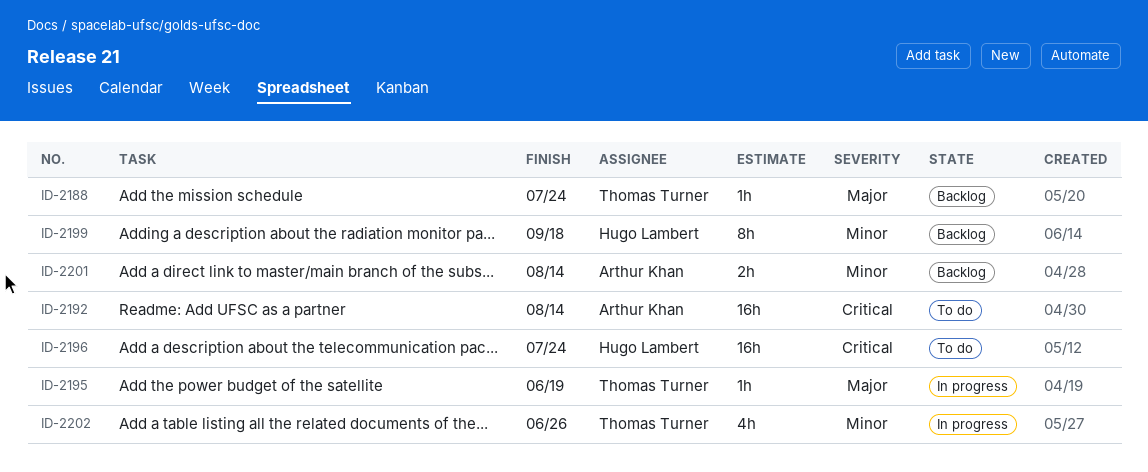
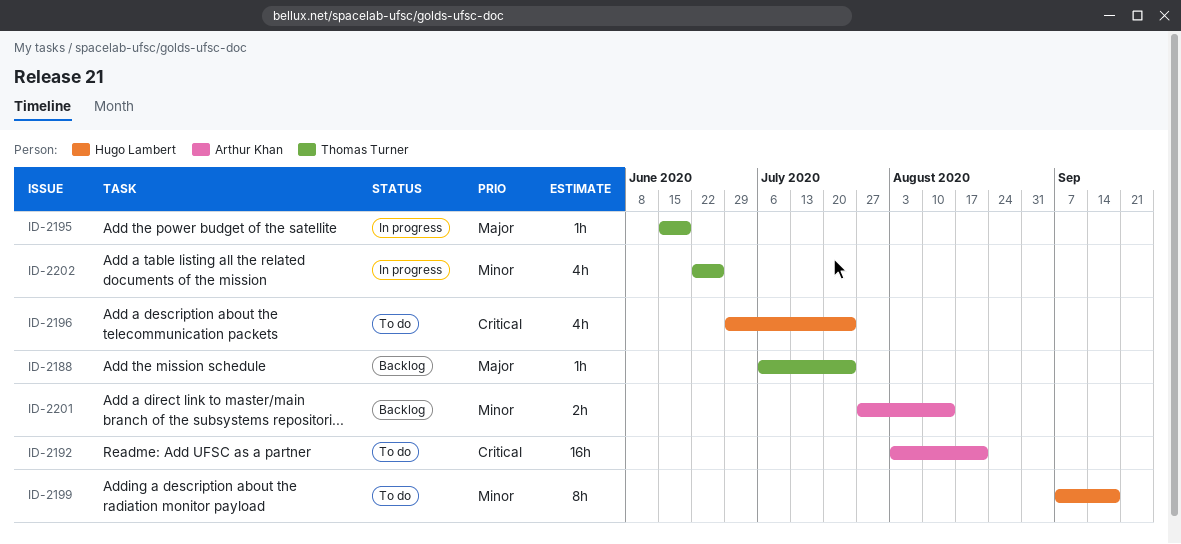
ID-2192, due: Aug 14 -> Aug 21
ID-2196, estimate: 16h -> 4h
ID-2199, status: Backlog -> To do

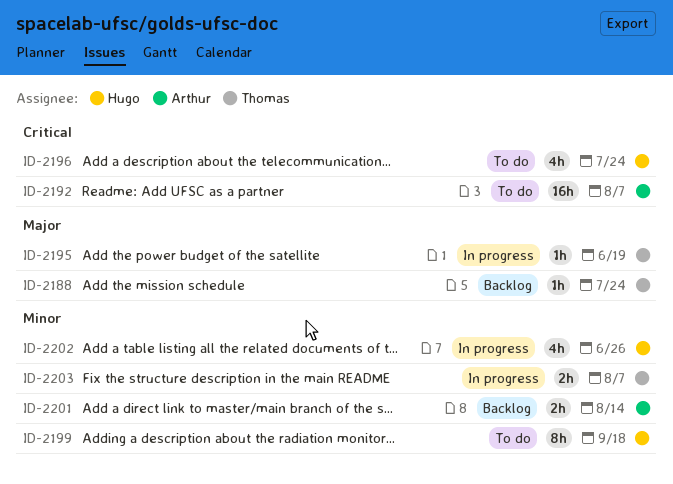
ID-2192, due: Aug 21 -> Aug 7
ID-2202, owner: Thomas Turner -> Hugo Lambert
ID-2203: none -> present

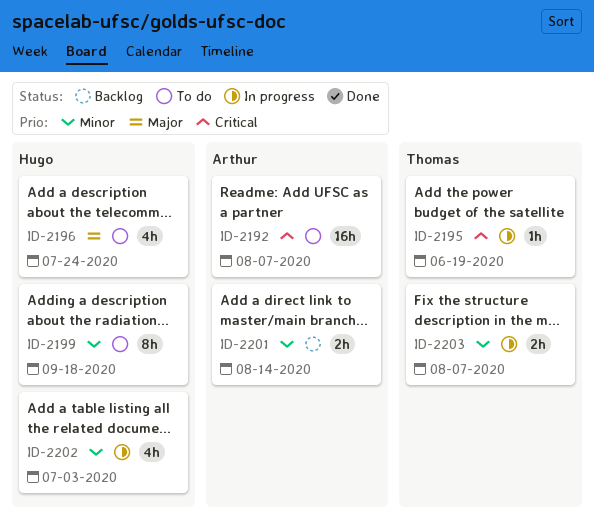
ID-2188: present -> none
ID-2195, priority: Major -> Critical
ID-2196, priority: Critical -> Major
ID-2202, due: Jun 26 -> Jul 3

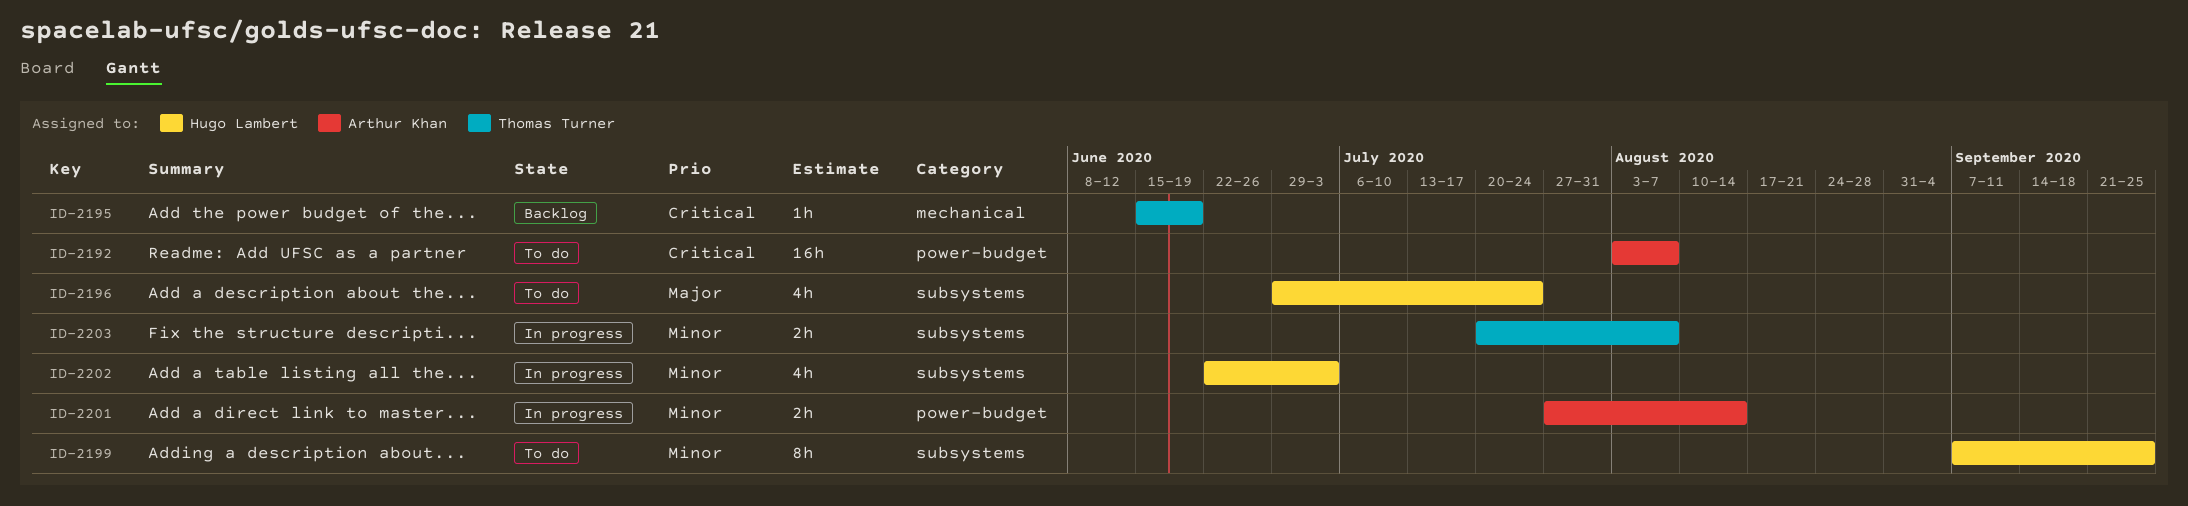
ID-2195, status: In progress -> Backlog
ID-2199, due: Sep 18 -> Sep 25
ID-2201, status: Backlog -> In progress

